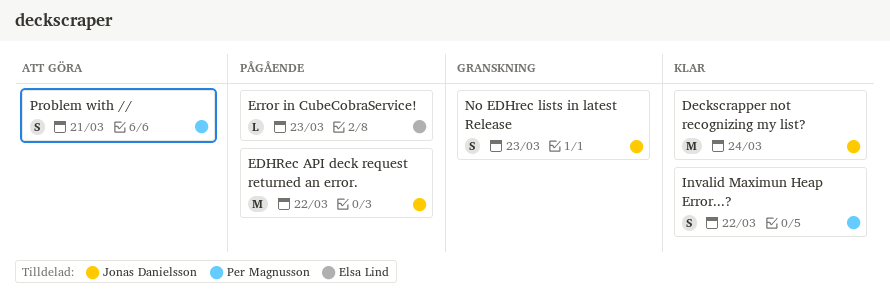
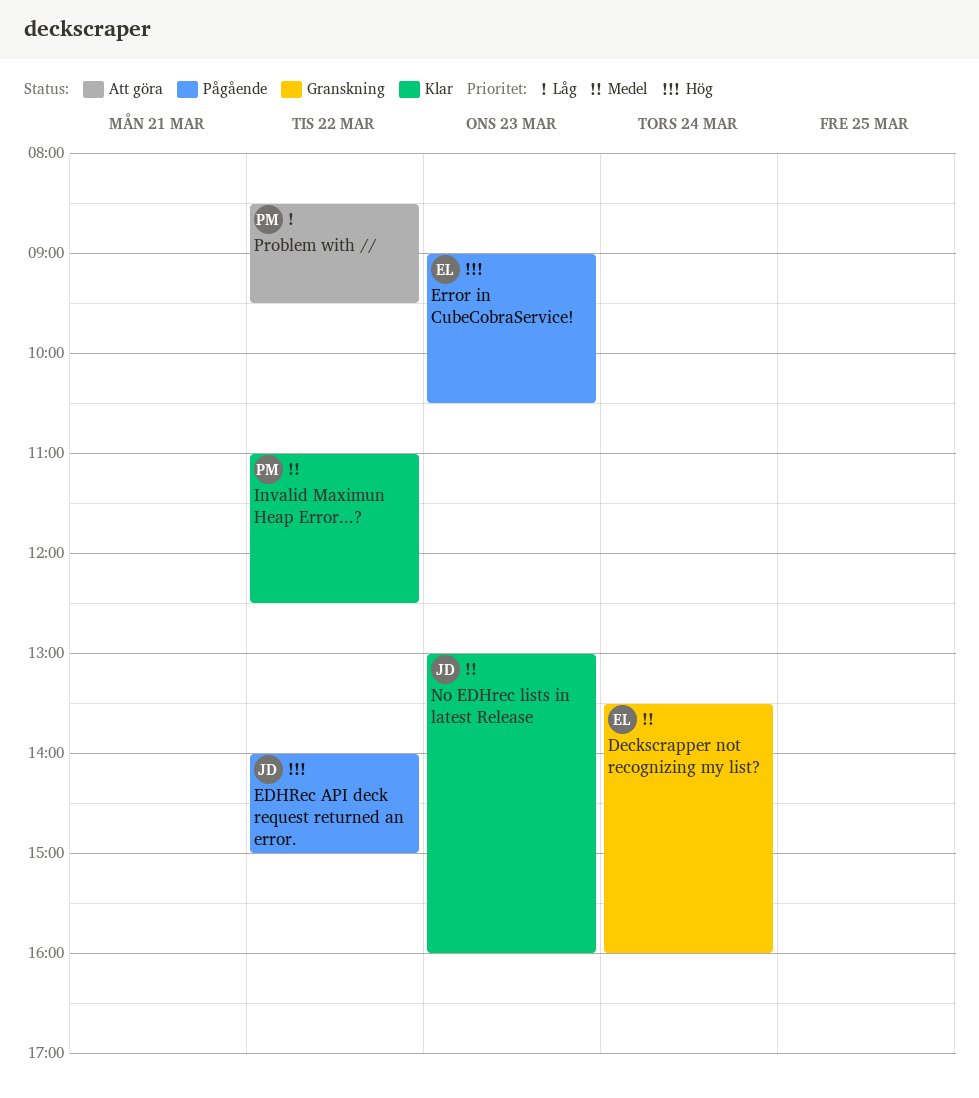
Deckscrapper not recognizing my list?, status: Klar -> Granskning
Deckscrapper not recognizing my list?, owner: Jonas Danielsson -> Elsa Lind
No EDHrec lists in latest Release, status: Granskning -> Klar
Problem with //, day: Mar 21 -> Mar 22

